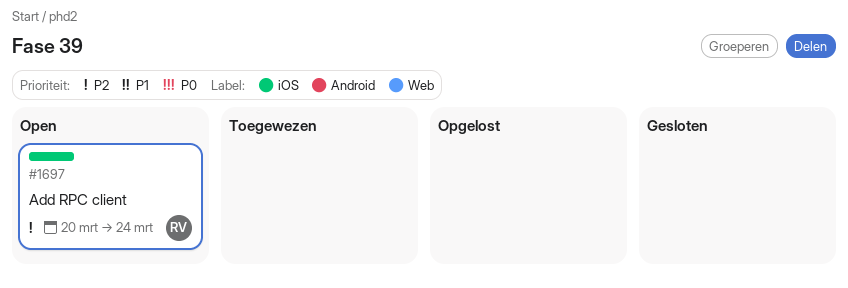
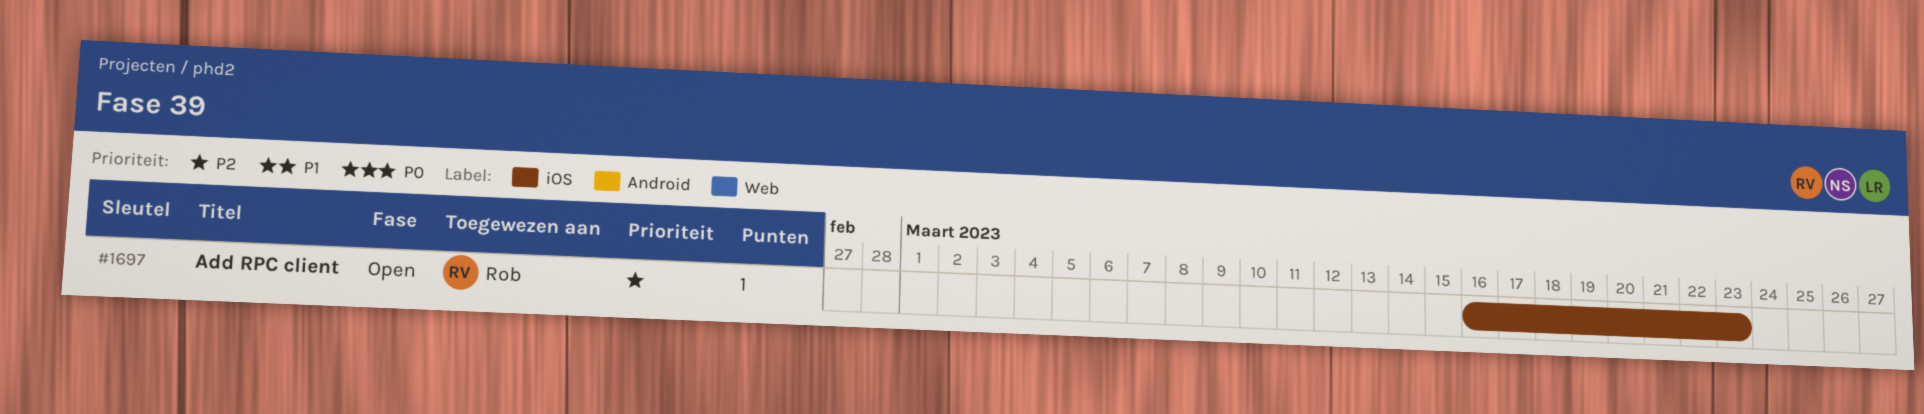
#1697, start: Mar 20 -> Mar 16
#1697, due: Mar 24 -> Mar 23

